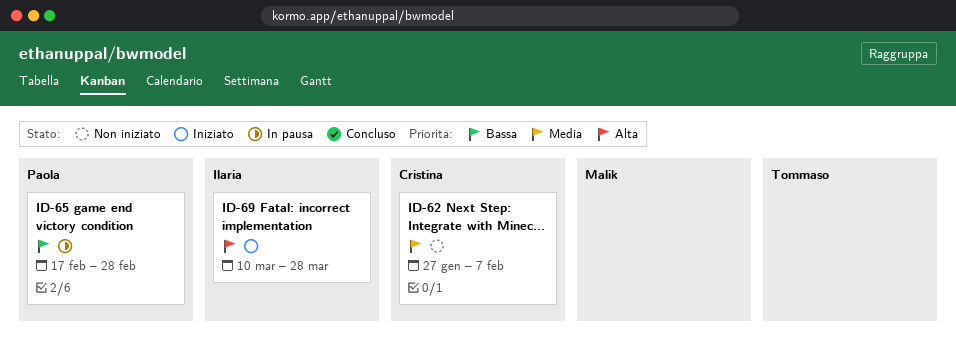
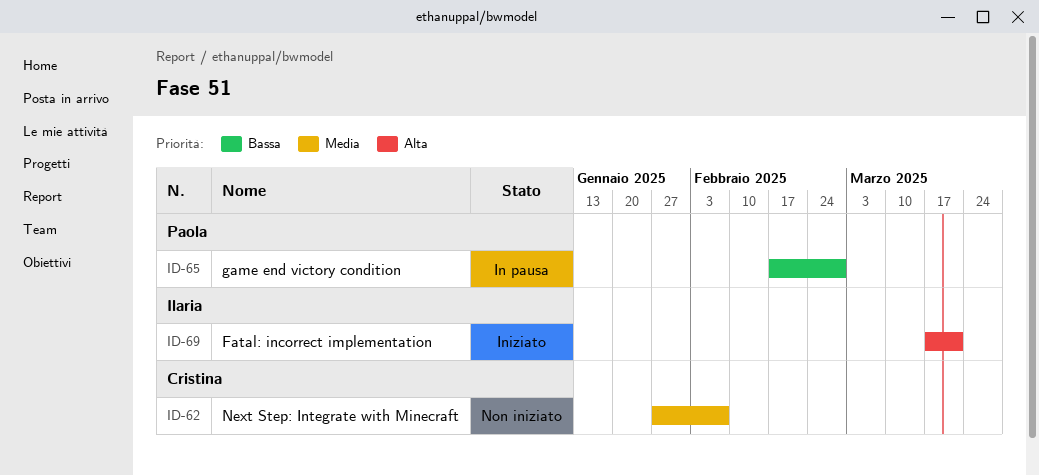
ID-69, start: Mar 10 -> Mar 17
ID-69, due: Mar 28 -> Mar 21

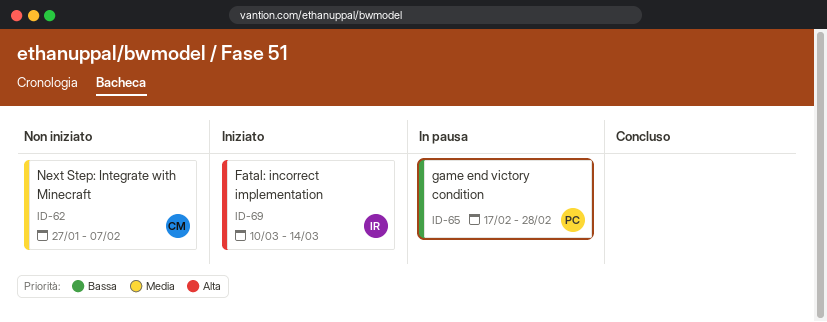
ID-69, start: Mar 17 -> Mar 10
ID-69, due: Mar 21 -> Mar 14

